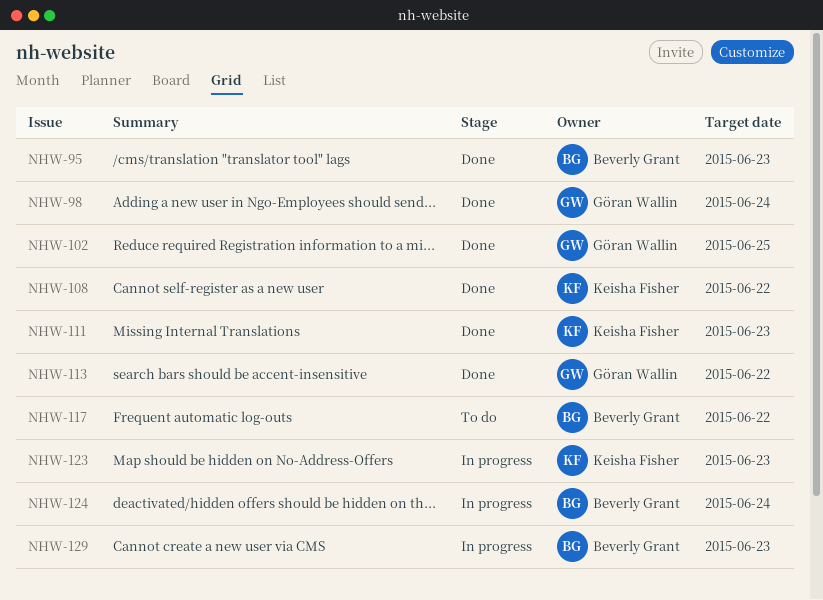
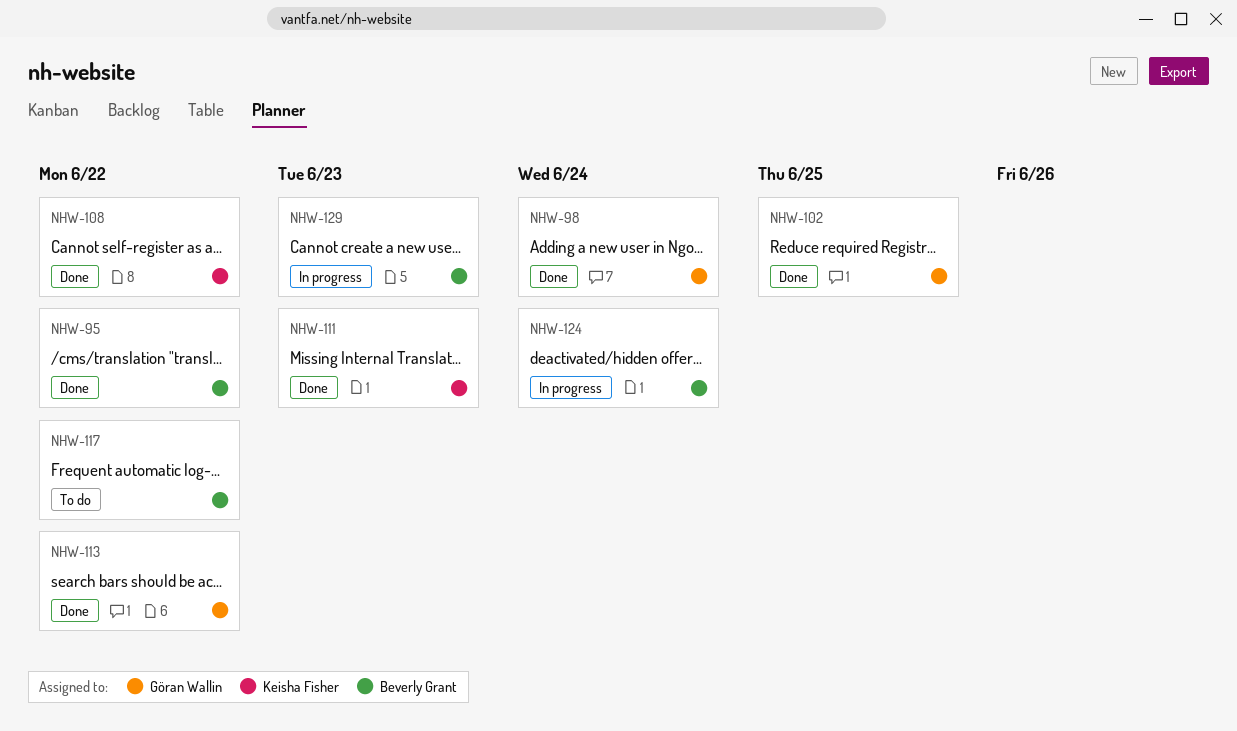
NHW-95, due: Jun 23 -> Jun 22
NHW-123: present -> none

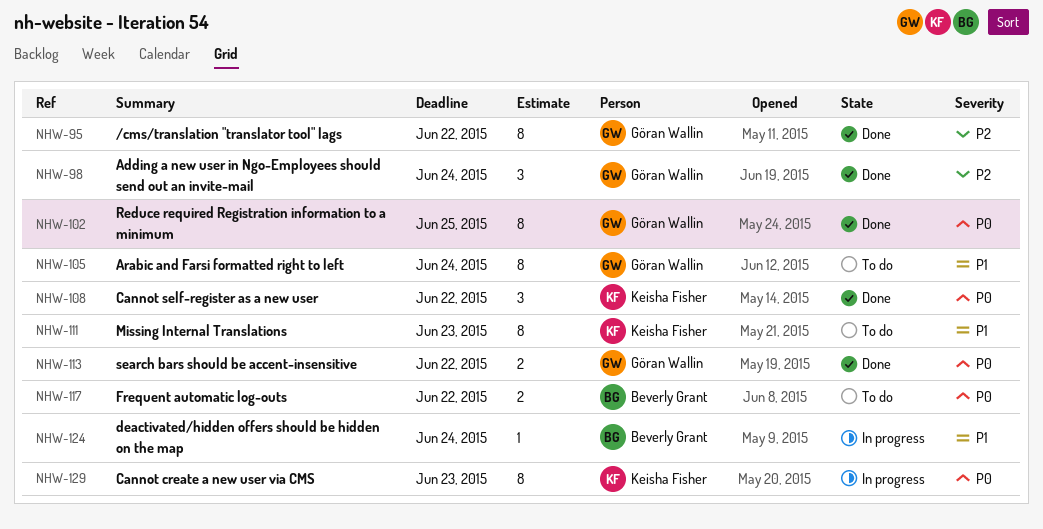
NHW-95, owner: Beverly Grant -> Göran Wallin
NHW-105: none -> present
NHW-111, status: Done -> To do
NHW-129, owner: Beverly Grant -> Keisha Fisher

